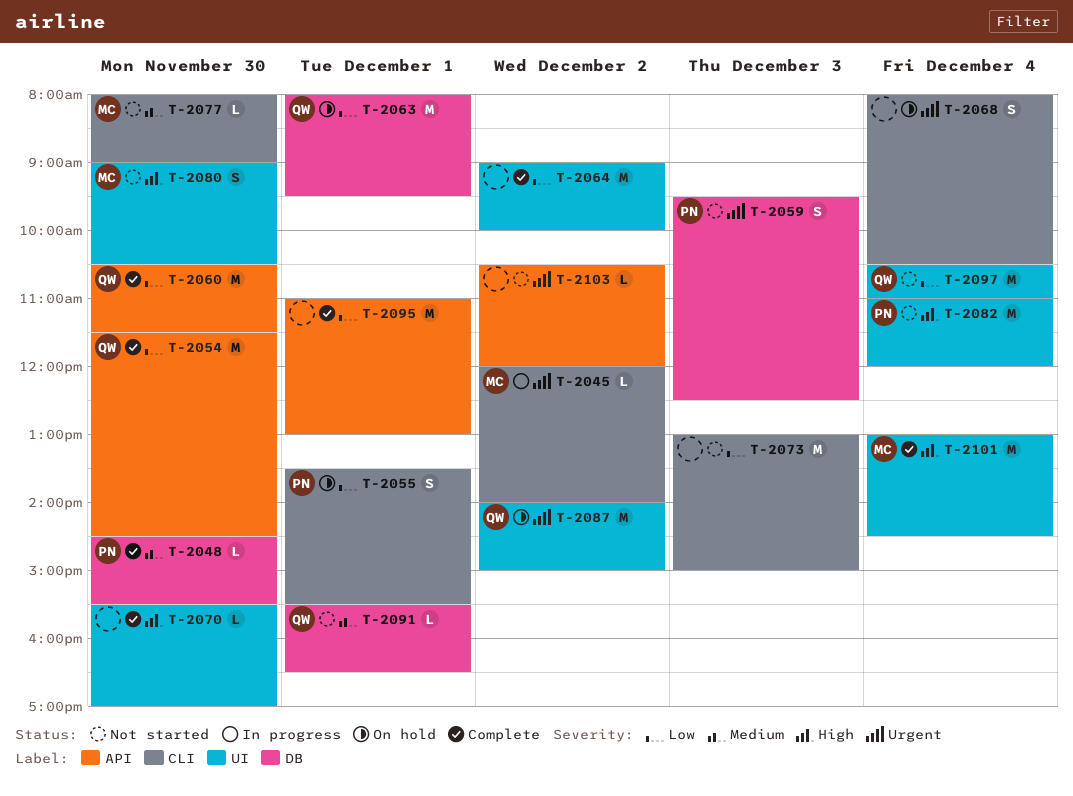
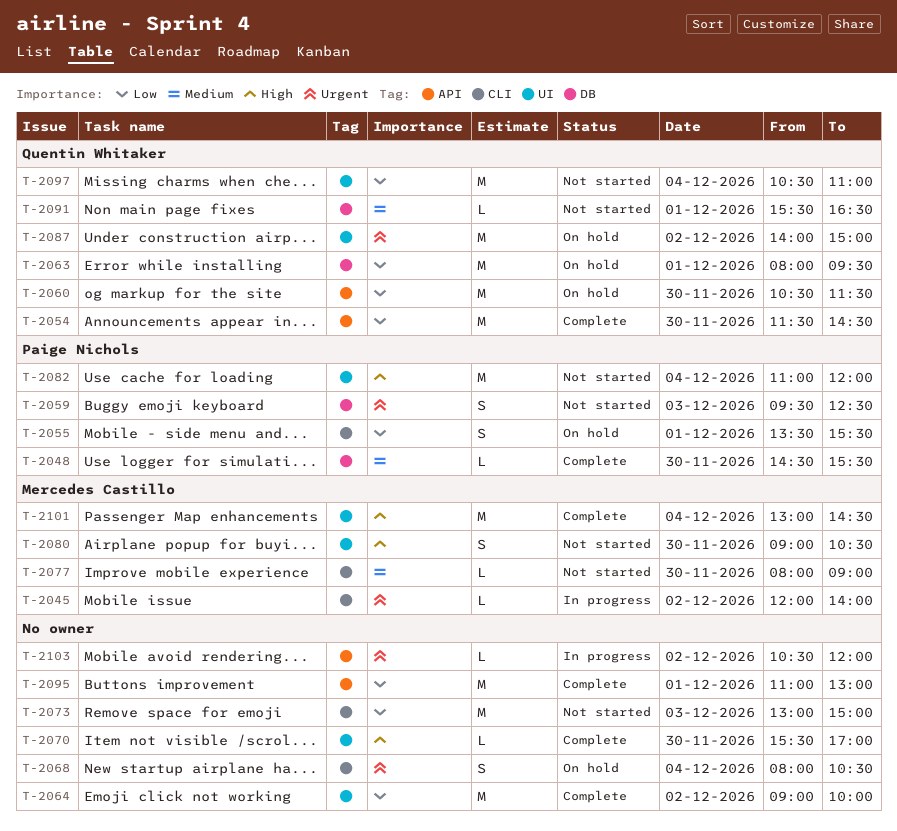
T-2060, status: Complete -> On hold
T-2103, status: Not started -> In progress

